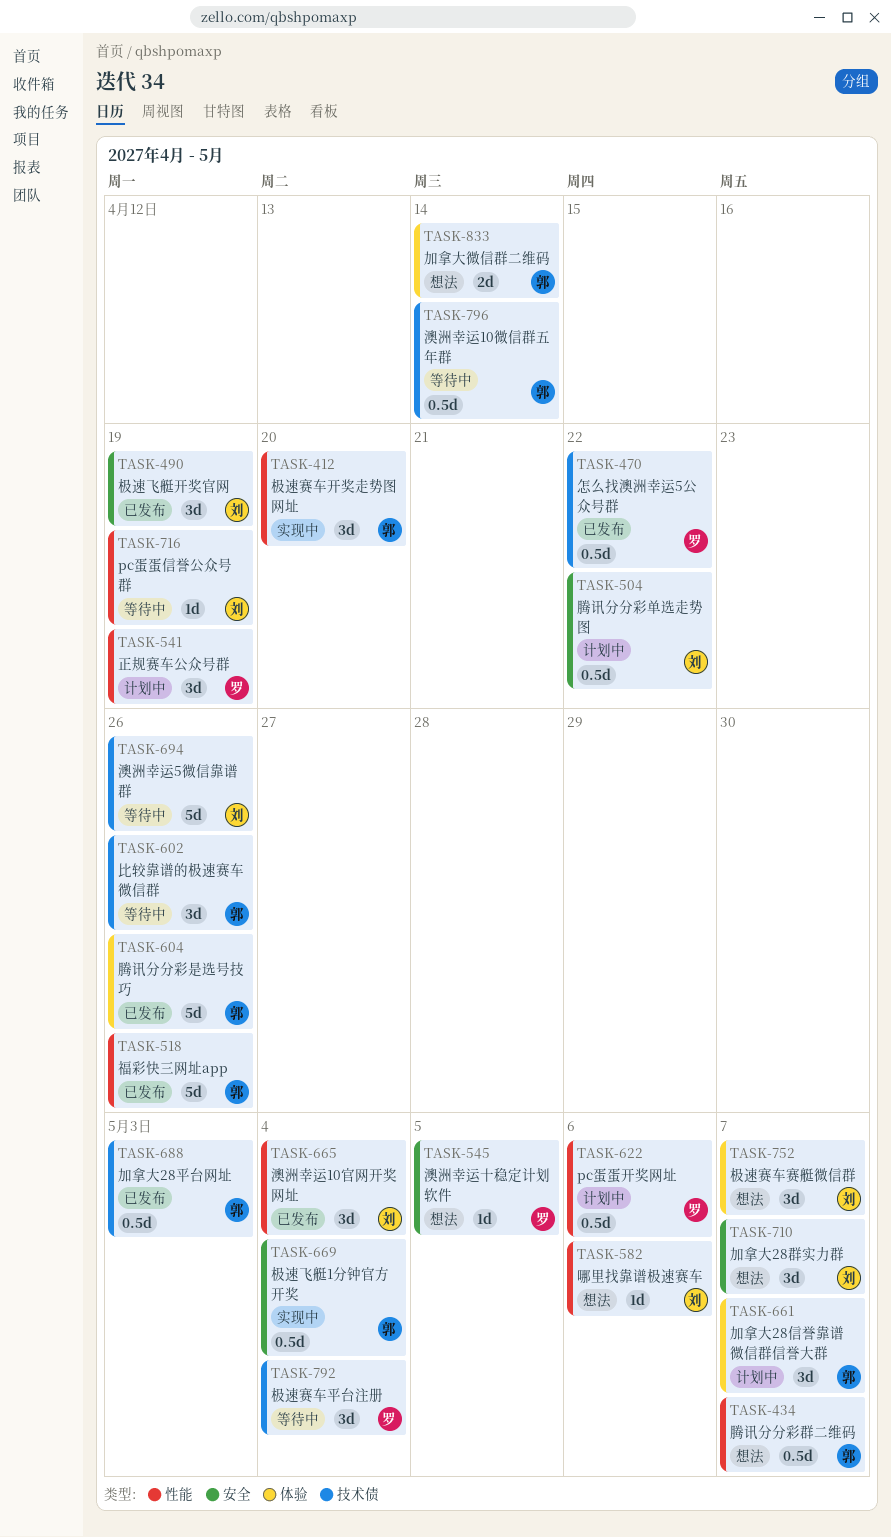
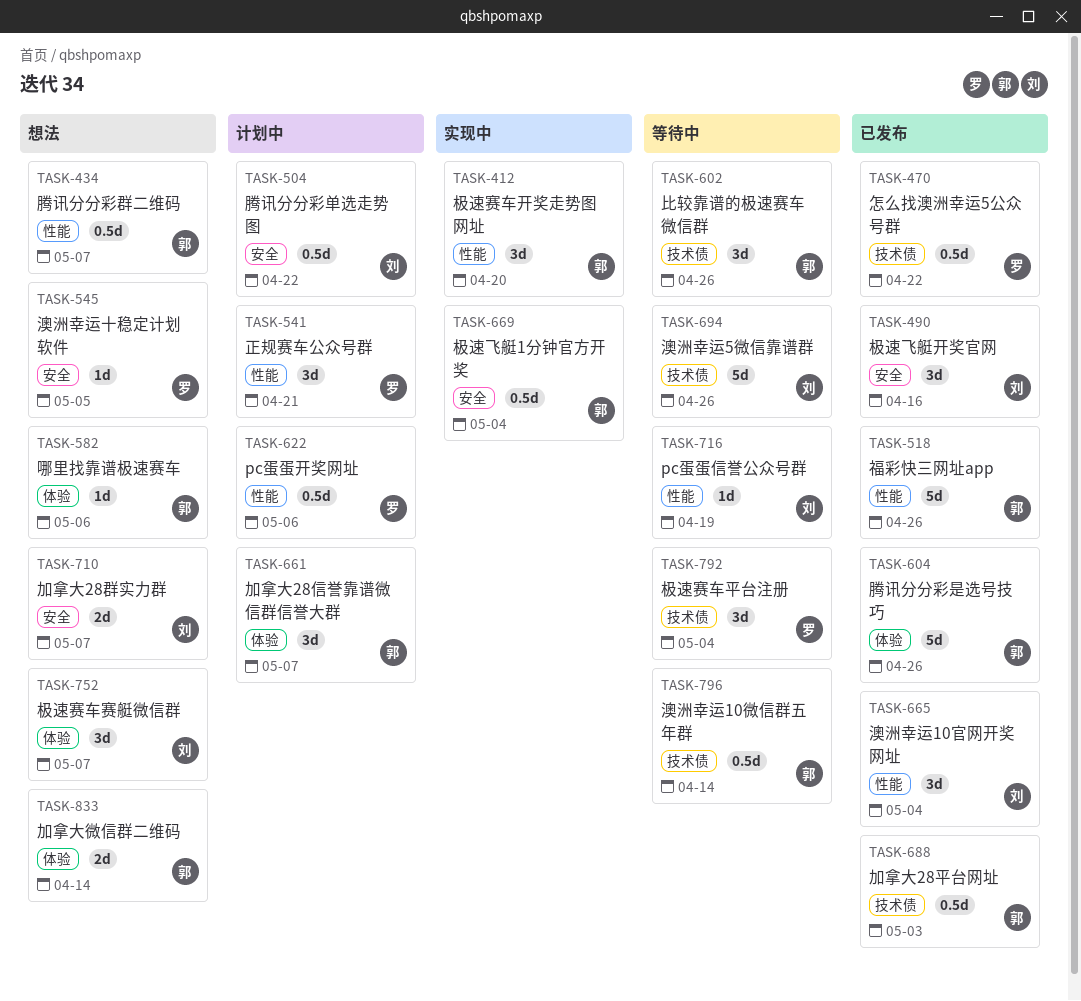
TASK-490, due: Apr 19 -> Apr 16
TASK-541, due: Apr 19 -> Apr 21
TASK-582, owner: 刘 -> 郭
TASK-582, label: 性能 -> 体验
TASK-710, estimate: 3d -> 2d

